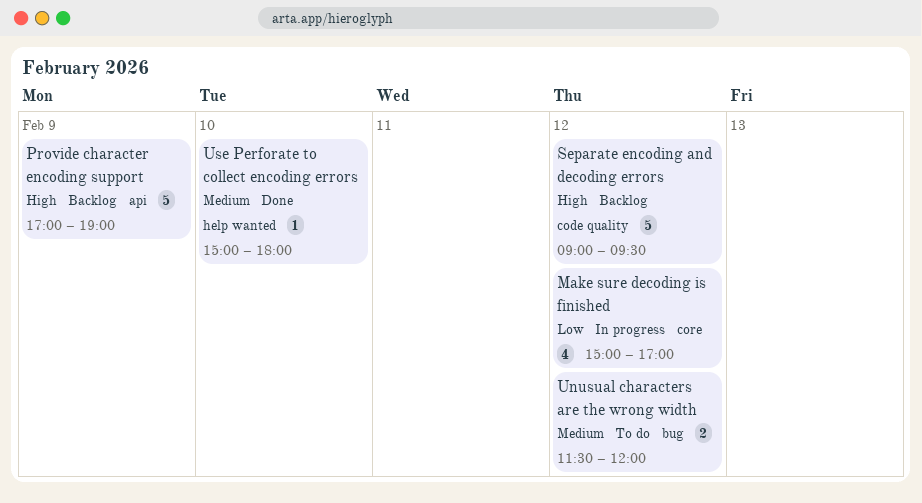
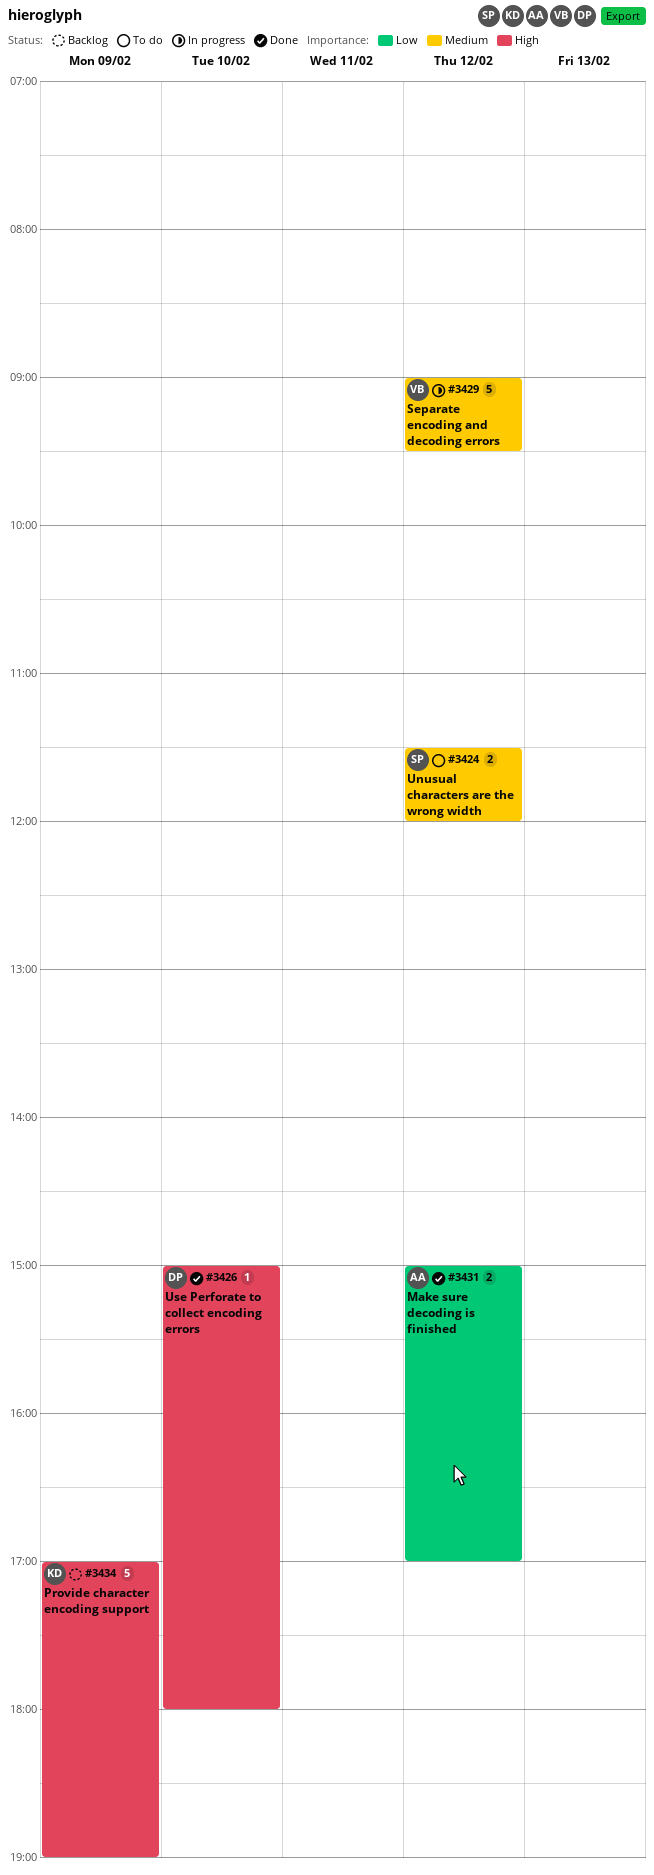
Make sure decoding is finished, status: In progress -> Done
Make sure decoding is finished, estimate: 4 -> 2
Separate encoding and decoding errors, status: Backlog -> In progress
Separate encoding and decoding errors, priority: High -> Medium
Use Perforate to collect encoding errors, priority: Medium -> High

